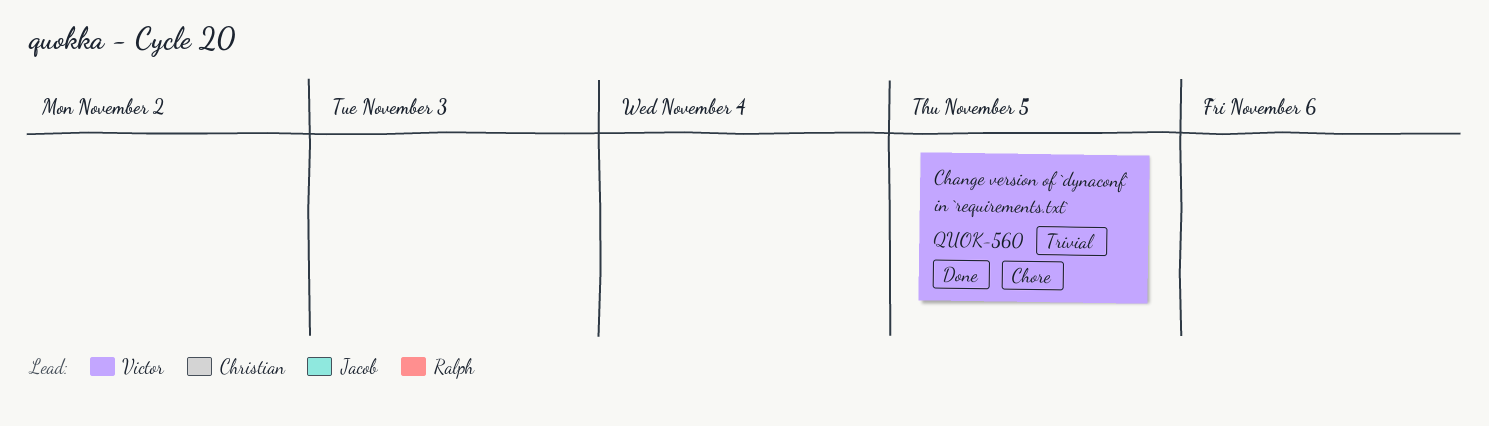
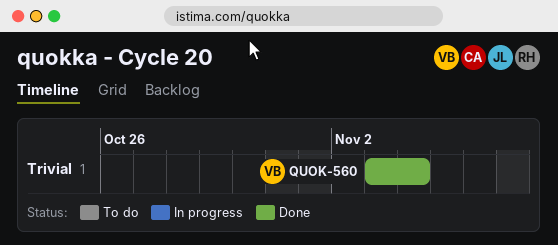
QUOK-560, due: Nov 5 -> Nov 4

